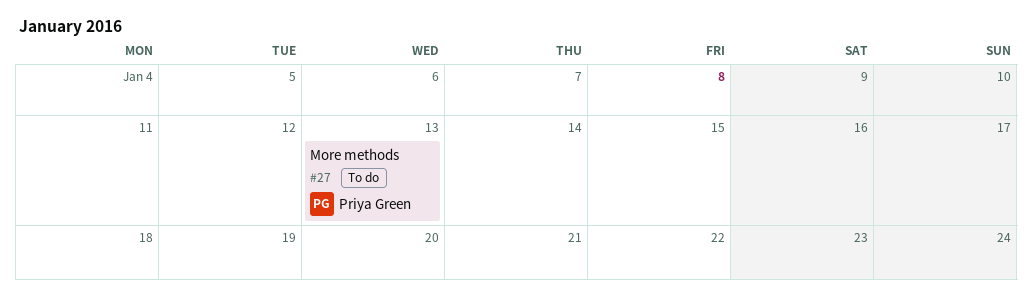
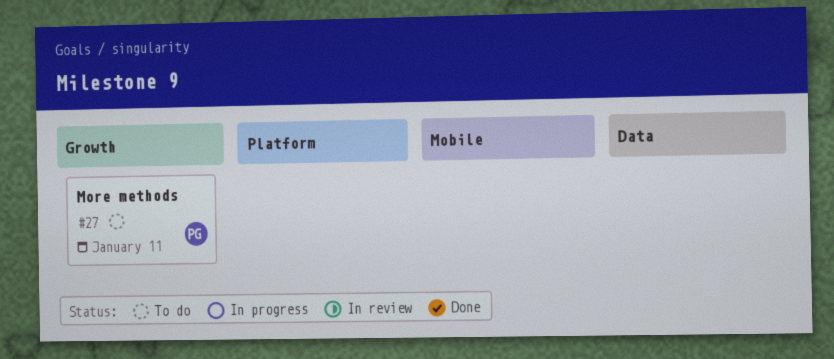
#27, due: Jan 13 -> Jan 11

